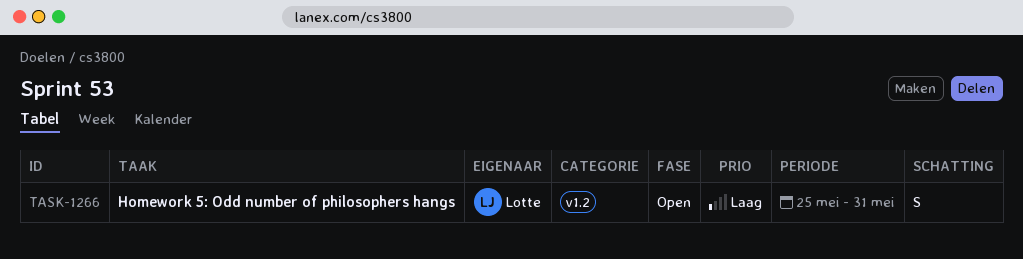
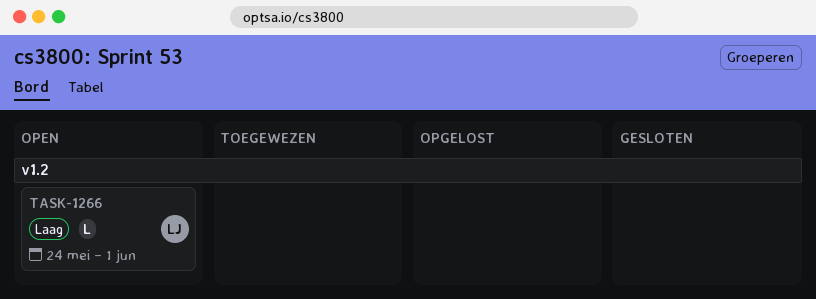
TASK-1266, estimate: S -> L
TASK-1266, start: May 25 -> May 24
TASK-1266, due: May 31 -> Jun 1

